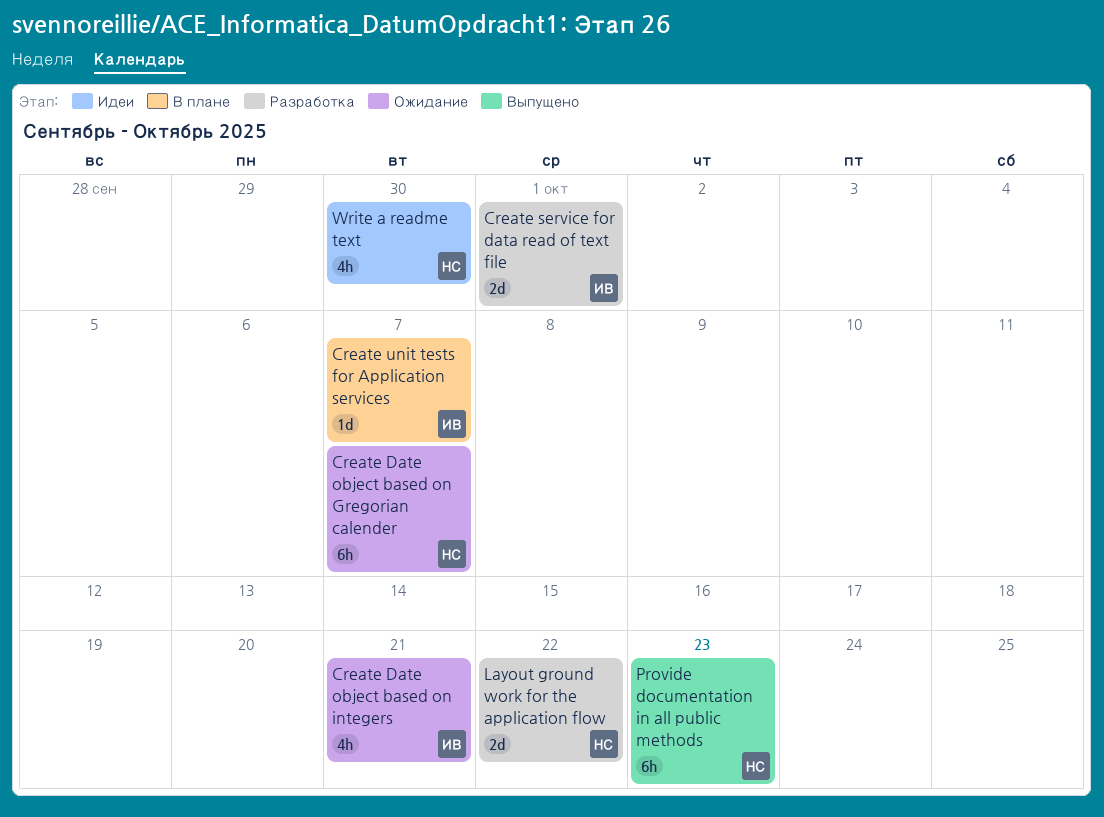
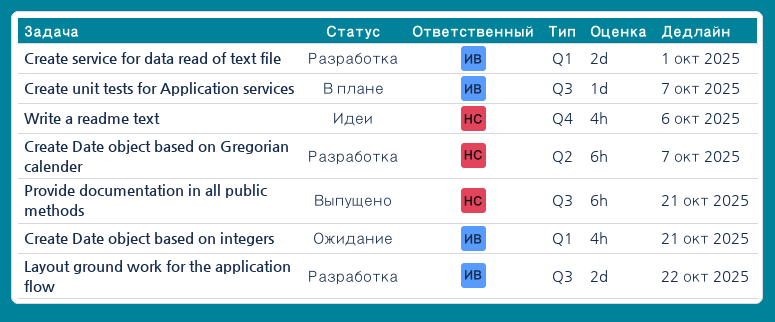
Create Date object based on Gregorian calender, status: Ожидание -> Разработка
Layout ground work for the application flow, owner: НС -> ИВ
Provide documentation in all public methods, due: Oct 23 -> Oct 21
Write a readme text, due: Sep 30 -> Oct 6

